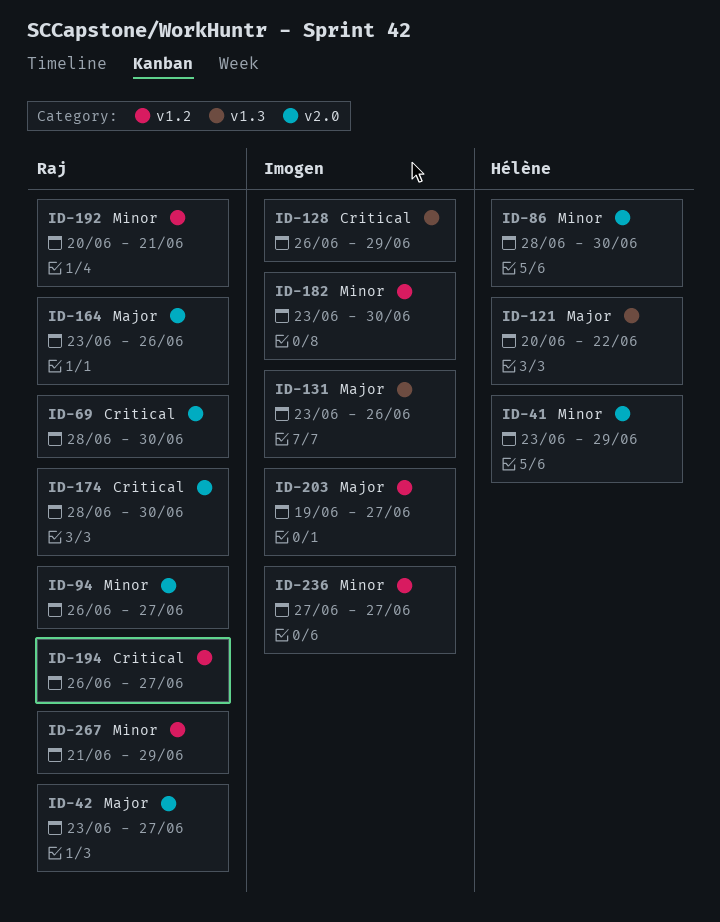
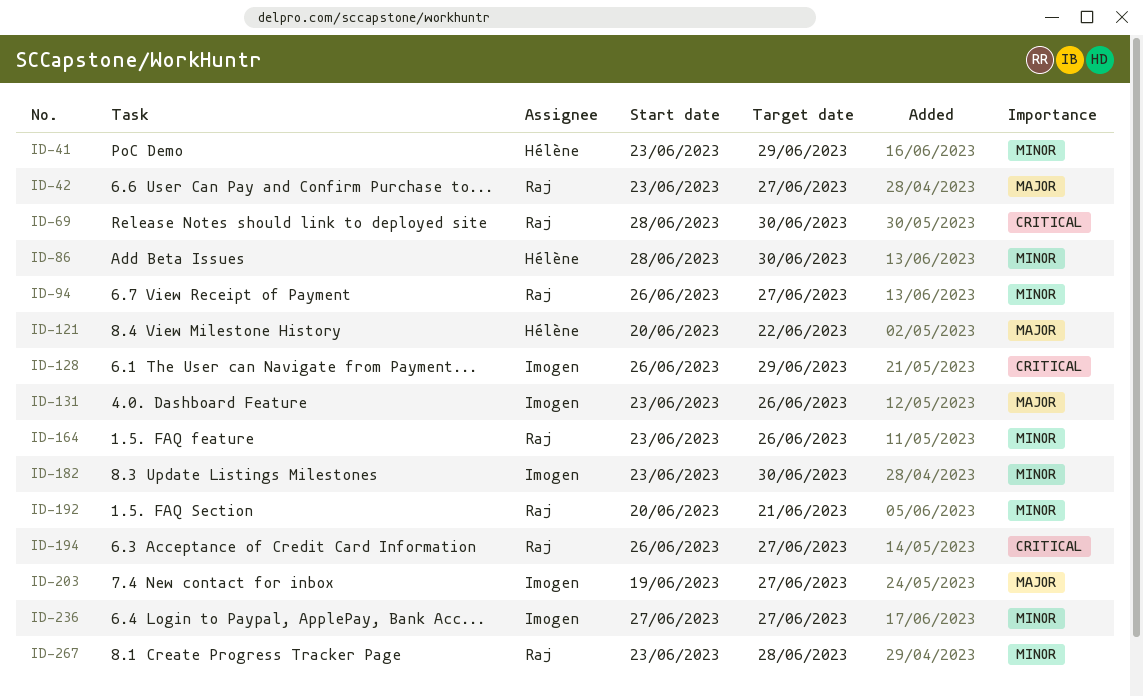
ID-164, priority: Major -> Minor
ID-174: present -> none
ID-267, start: Jun 21 -> Jun 23
ID-267, due: Jun 29 -> Jun 28

